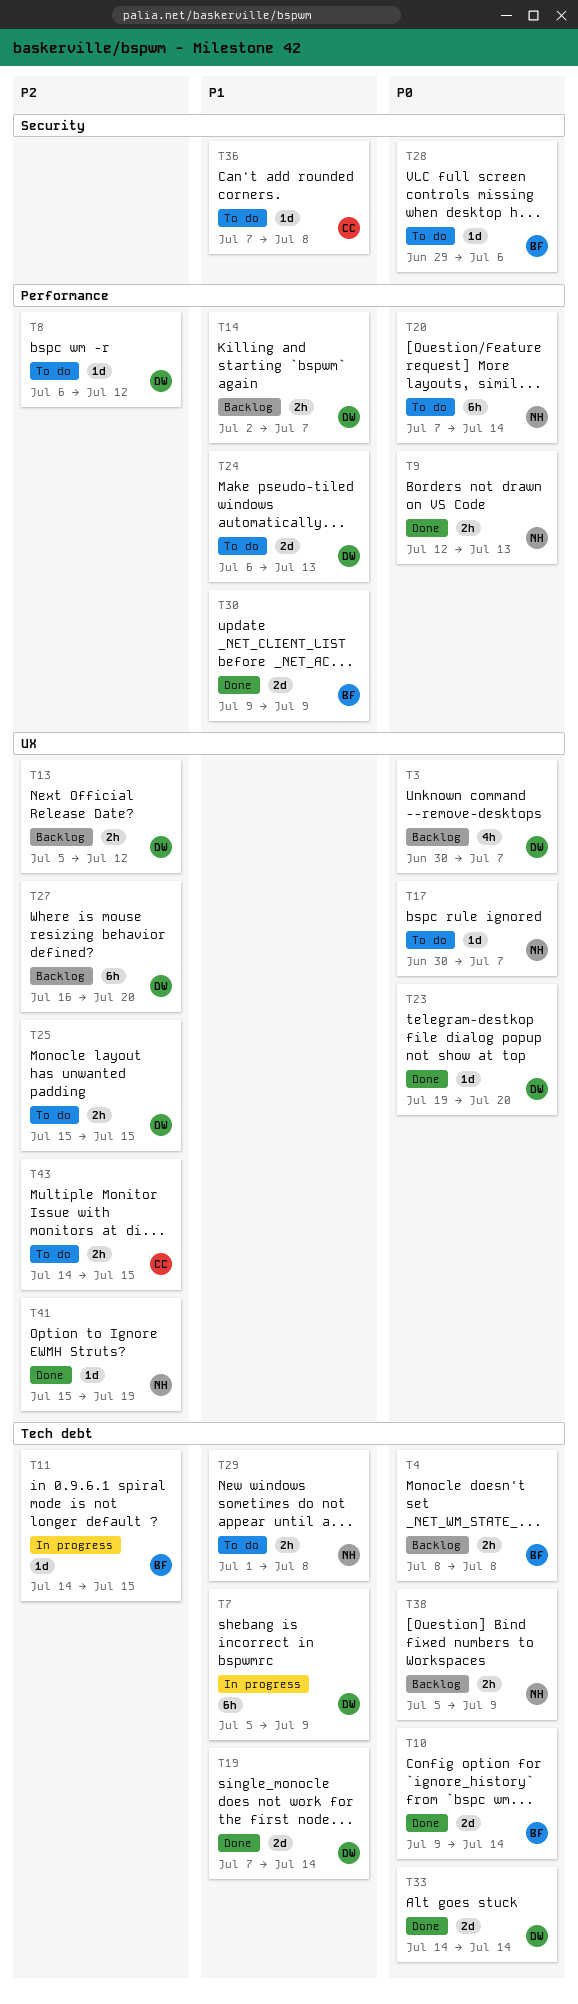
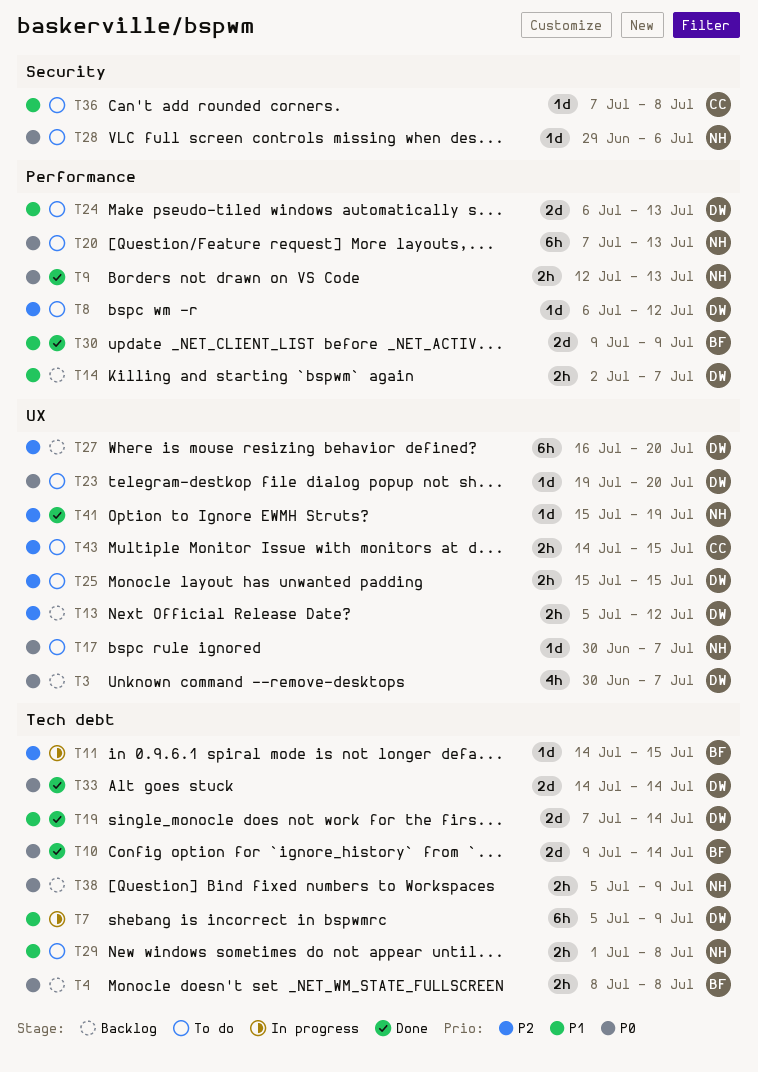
T20, due: Jul 14 -> Jul 13
T23, status: Done -> To do
T28, owner: BF -> NH

